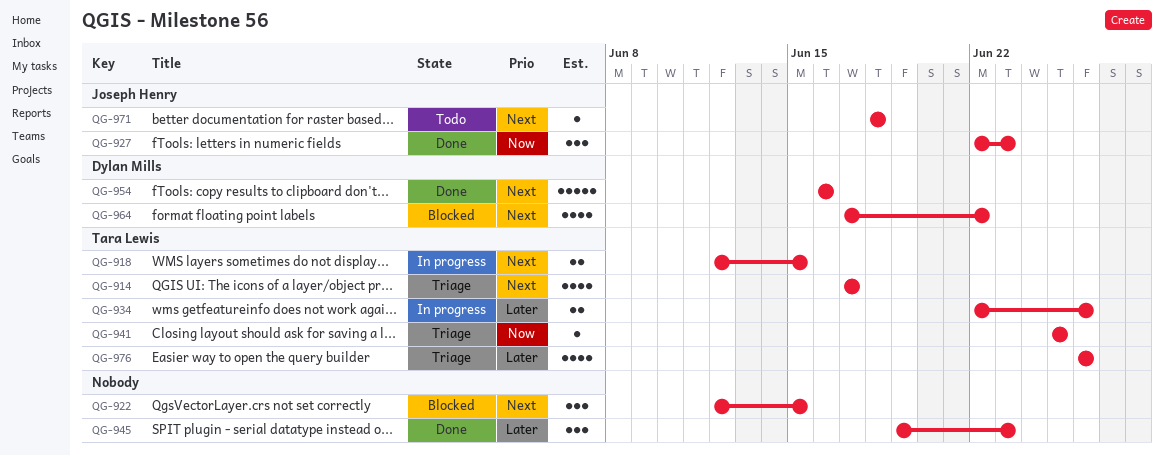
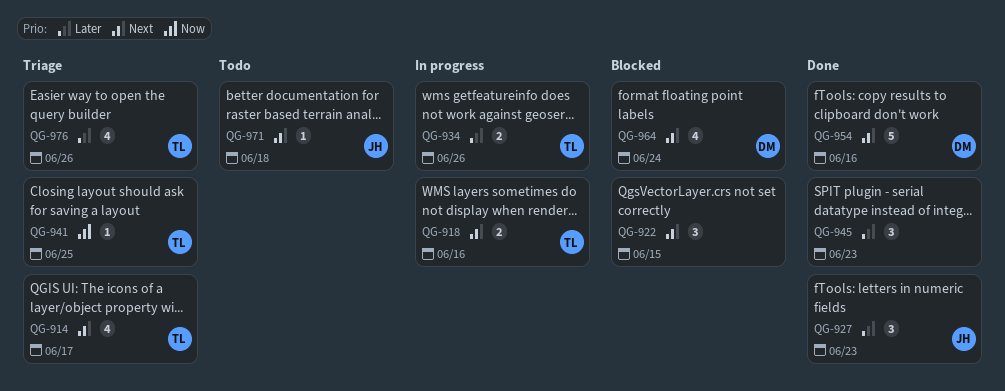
QG-918, due: Jun 15 -> Jun 16
QG-927, priority: Now -> Later
QG-964, due: Jun 22 -> Jun 24

